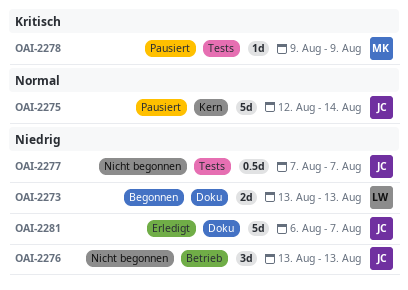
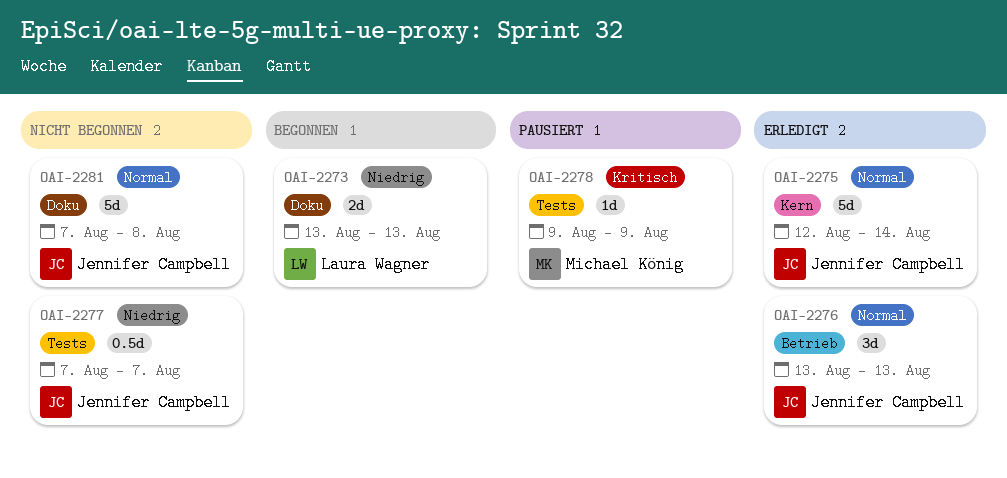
OAI-2275, status: Pausiert -> Erledigt
OAI-2276, status: Nicht begonnen -> Erledigt
OAI-2276, priority: Niedrig -> Normal
OAI-2281, status: Erledigt -> Nicht begonnen
OAI-2281, priority: Niedrig -> Normal
OAI-2281, start: Aug 6 -> Aug 7
OAI-2281, due: Aug 7 -> Aug 8

